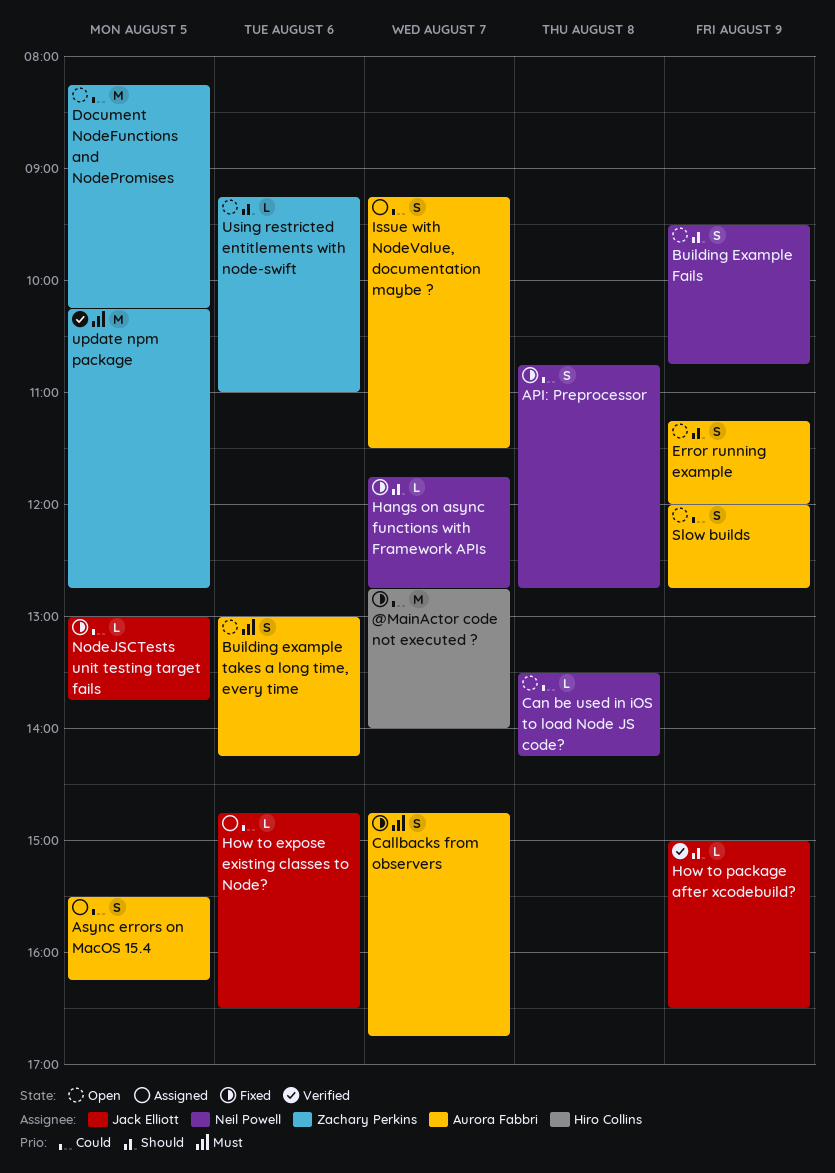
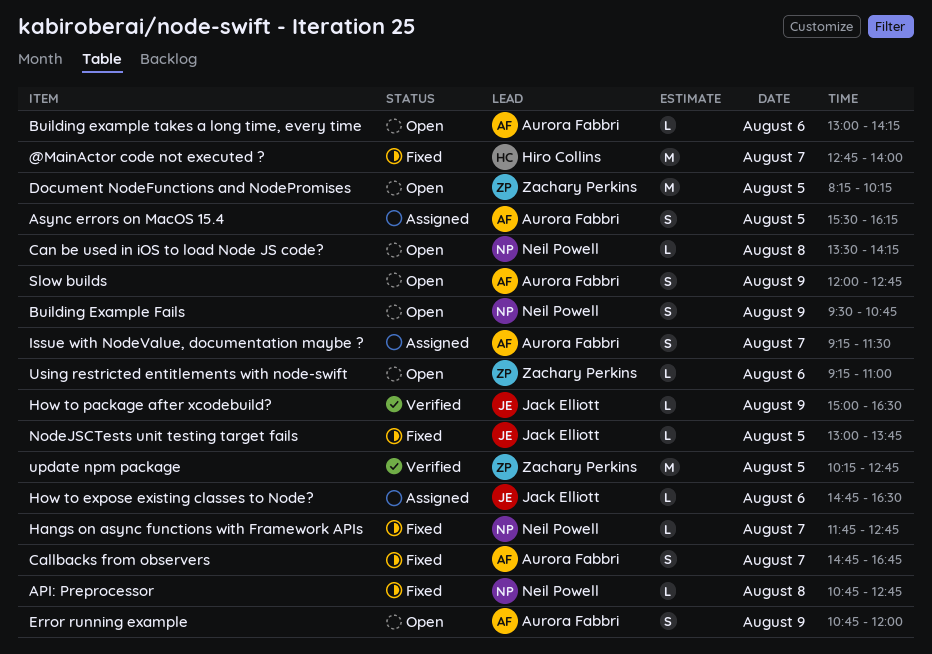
API: Preprocessor, estimate: S -> L
Building example takes a long time, every time, estimate: S -> L
Error running example, begins: 11:15 -> 10:45

